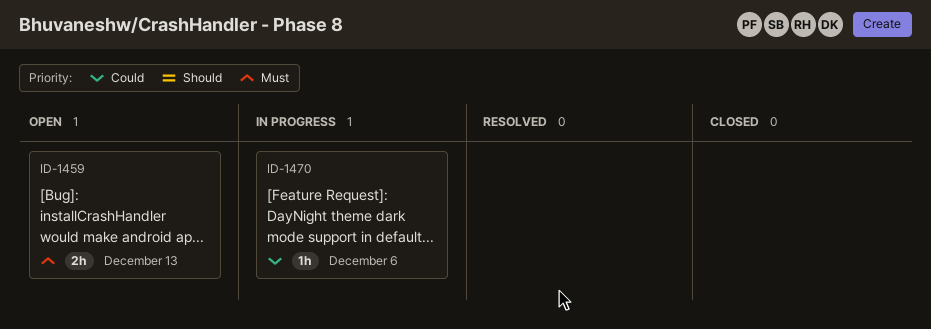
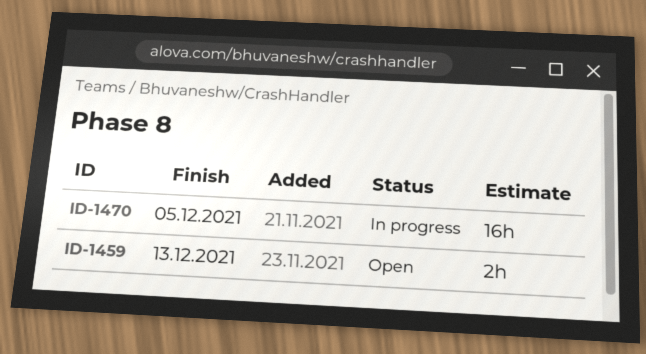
ID-1470, estimate: 1h -> 16h
ID-1470, due: Dec 6 -> Dec 5

